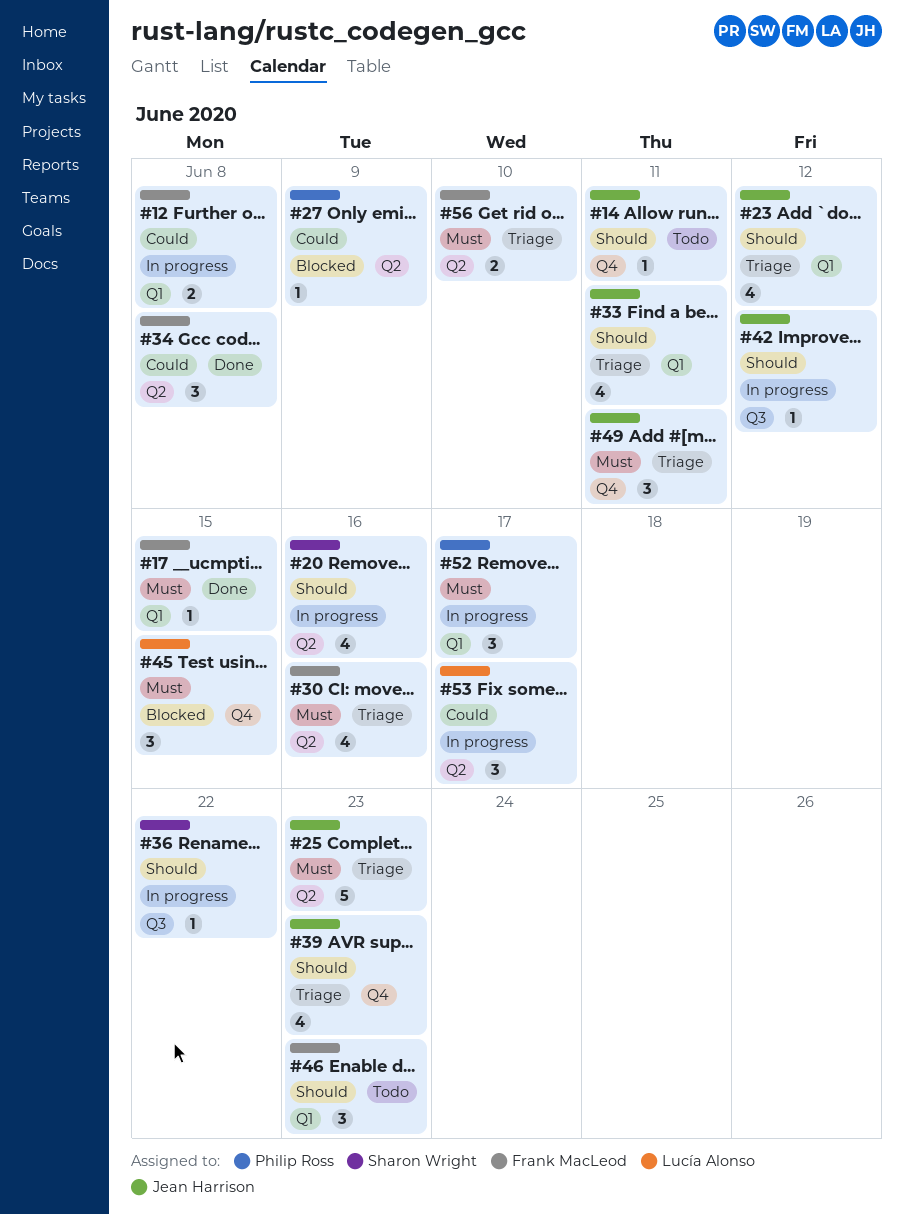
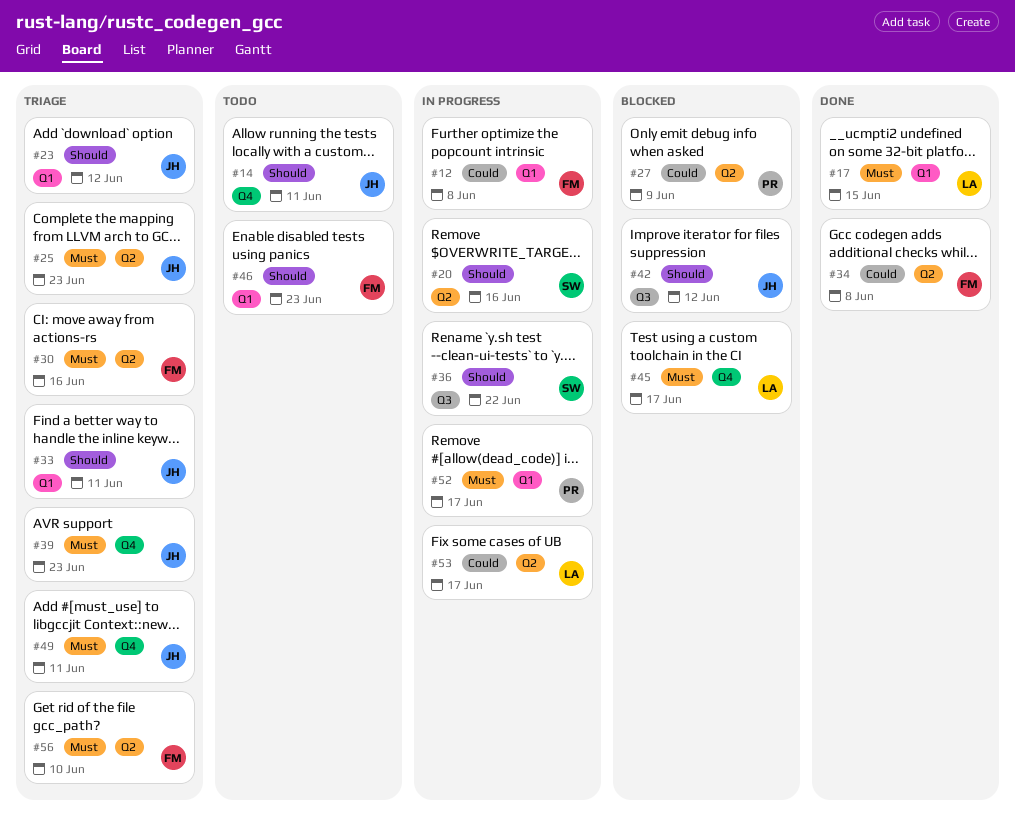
#17, owner: Frank MacLeod -> Lucía Alonso
#39, priority: Should -> Must
#42, status: In progress -> Blocked
#45, due: Jun 15 -> Jun 17

